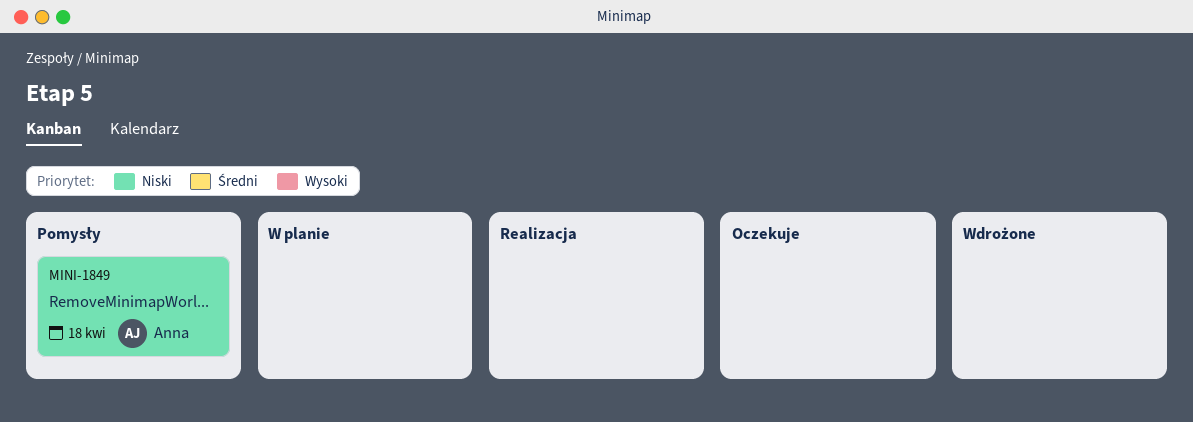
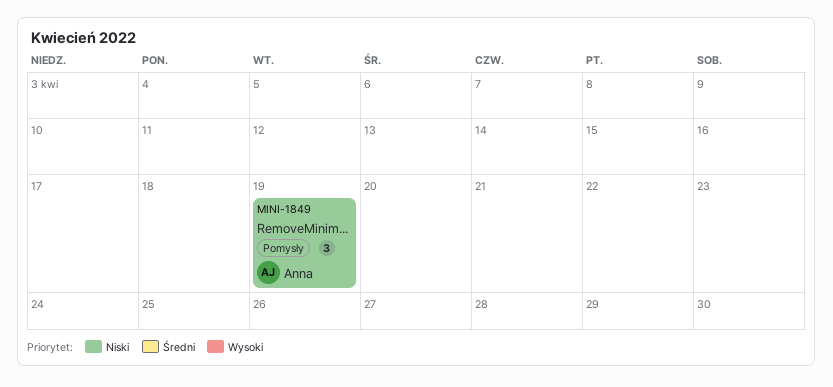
MINI-1849, due: Apr 18 -> Apr 19

